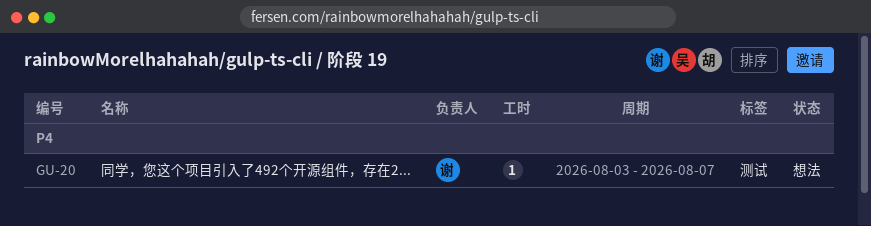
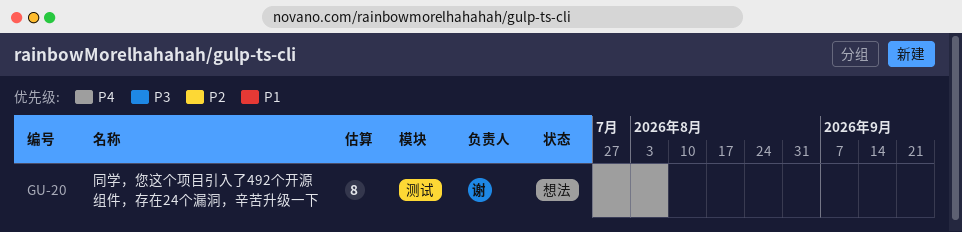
GU-20, estimate: 1 -> 8
GU-20, start: Aug 3 -> Jul 27

